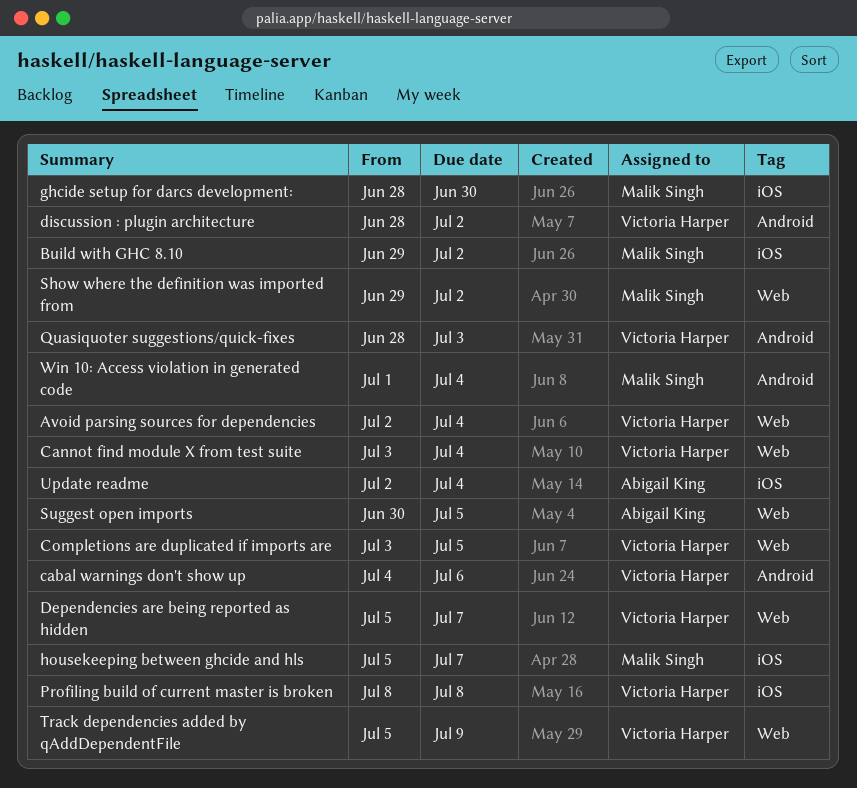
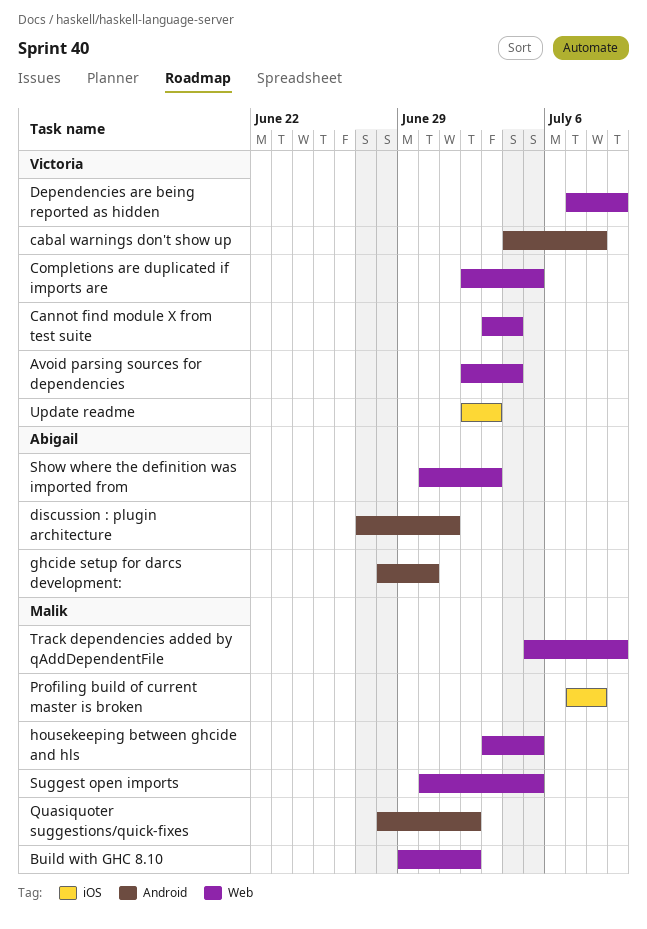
Build with GHC 8.10, label: iOS -> Web
cabal warnings don't show up, due: Jul 6 -> Jul 8
Completions are duplicated if imports are, start: Jul 3 -> Jul 2
Dependencies are being reported as hidden, start: Jul 5 -> Jul 7
Dependencies are being reported as hidden, due: Jul 7 -> Jul 9
discussion : plugin architecture, owner: Victoria Harper -> Abigail King
discussion : plugin architecture, start: Jun 28 -> Jun 27
discussion : plugin architecture, due: Jul 2 -> Jul 1
ghcide setup for darcs development:, owner: Malik Singh -> Abigail King
ghcide setup for darcs development:, label: iOS -> Android
housekeeping between ghcide and hls, label: iOS -> Web
housekeeping between ghcide and hls, start: Jul 5 -> Jul 3
housekeeping between ghcide and hls, due: Jul 7 -> Jul 5
Profiling build of current master is broken, owner: Victoria Harper -> Malik Singh
Profiling build of current master is broken, start: Jul 8 -> Jul 7
Quasiquoter suggestions/quick-fixes, owner: Victoria Harper -> Malik Singh
Quasiquoter suggestions/quick-fixes, due: Jul 3 -> Jul 2
Show where the definition was imported from, owner: Malik Singh -> Abigail King
Show where the definition was imported from, start: Jun 29 -> Jun 30
Show where the definition was imported from, due: Jul 2 -> Jul 3
Suggest open imports, owner: Abigail King -> Malik Singh
Track dependencies added by qAddDependentFile, owner: Victoria Harper -> Malik Singh
Update readme, owner: Abigail King -> Victoria Harper
Update readme, due: Jul 4 -> Jul 3
Win 10: Access violation in generated code: present -> none

